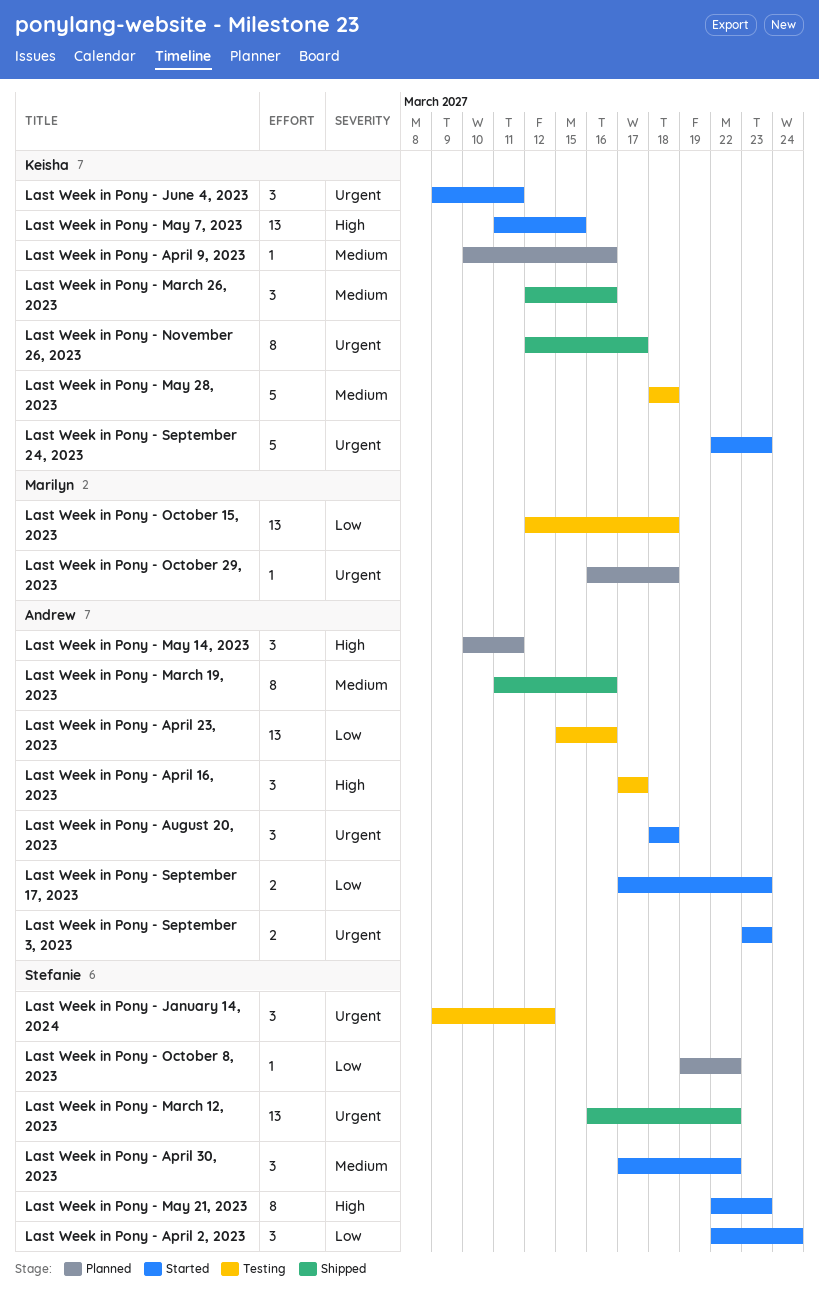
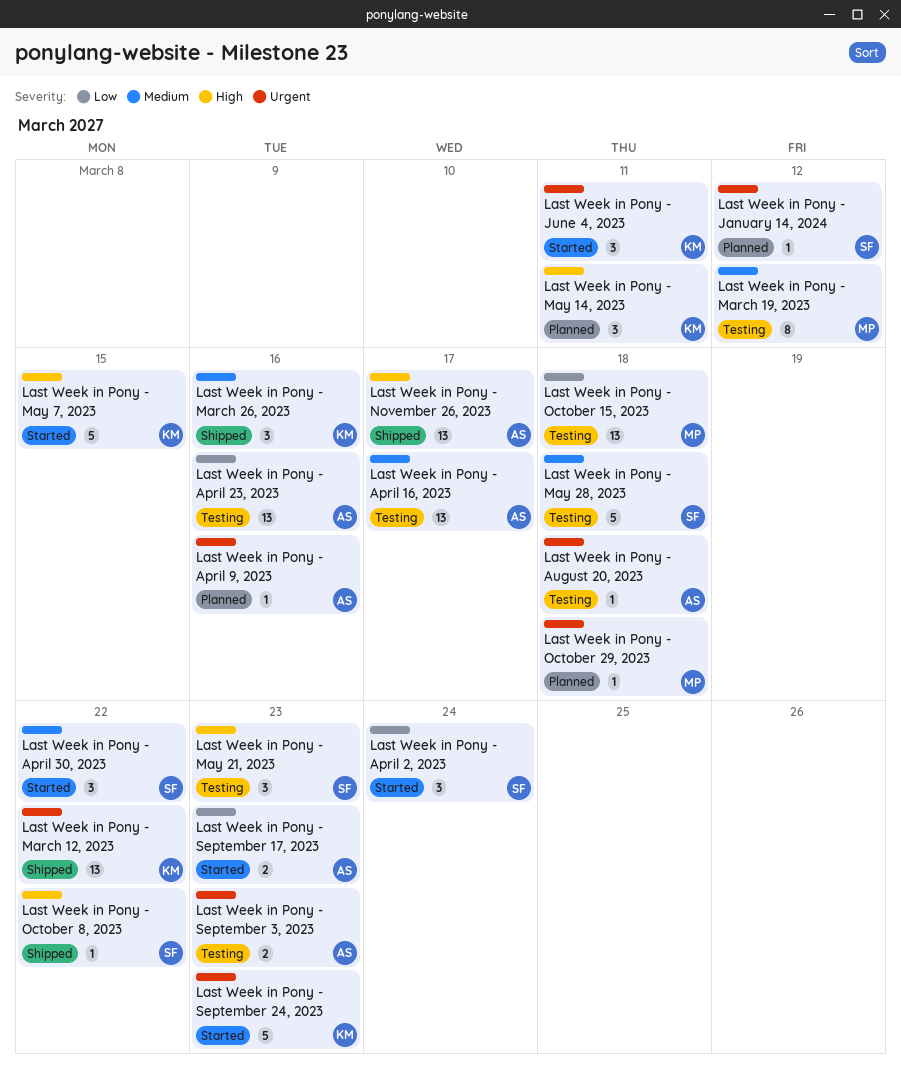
Last Week in Pony - April 16, 2023, priority: High -> Medium
Last Week in Pony - April 16, 2023, estimate: 3 -> 13
Last Week in Pony - April 9, 2023, owner: Keisha -> Andrew
Last Week in Pony - April 9, 2023, priority: Medium -> Urgent
Last Week in Pony - August 20, 2023, status: Started -> Testing
Last Week in Pony - August 20, 2023, estimate: 3 -> 1
Last Week in Pony - January 14, 2024, status: Testing -> Planned
Last Week in Pony - January 14, 2024, estimate: 3 -> 1
Last Week in Pony - March 12, 2023, owner: Stefanie -> Keisha
Last Week in Pony - March 19, 2023, status: Shipped -> Testing
Last Week in Pony - March 19, 2023, owner: Andrew -> Marilyn
Last Week in Pony - March 19, 2023, due: Mar 16 -> Mar 12
Last Week in Pony - May 14, 2023, owner: Andrew -> Keisha
Last Week in Pony - May 21, 2023, status: Started -> Testing
Last Week in Pony - May 21, 2023, estimate: 8 -> 3
Last Week in Pony - May 28, 2023, owner: Keisha -> Stefanie
Last Week in Pony - May 7, 2023, estimate: 13 -> 5
Last Week in Pony - November 26, 2023, owner: Keisha -> Andrew
Last Week in Pony - November 26, 2023, priority: Urgent -> High
Last Week in Pony - November 26, 2023, estimate: 8 -> 13
Last Week in Pony - October 8, 2023, status: Planned -> Shipped
Last Week in Pony - October 8, 2023, priority: Low -> High
Last Week in Pony - September 3, 2023, status: Started -> Testing

